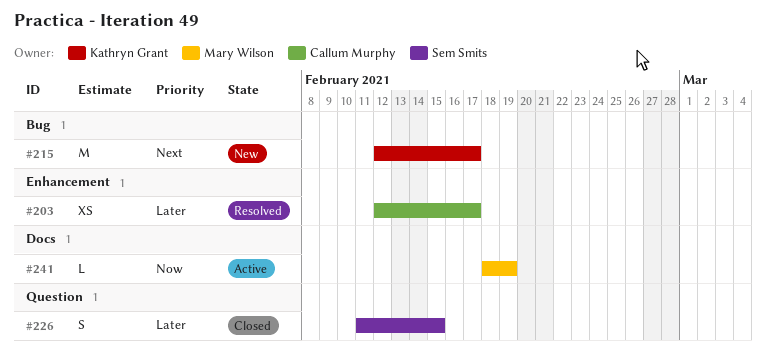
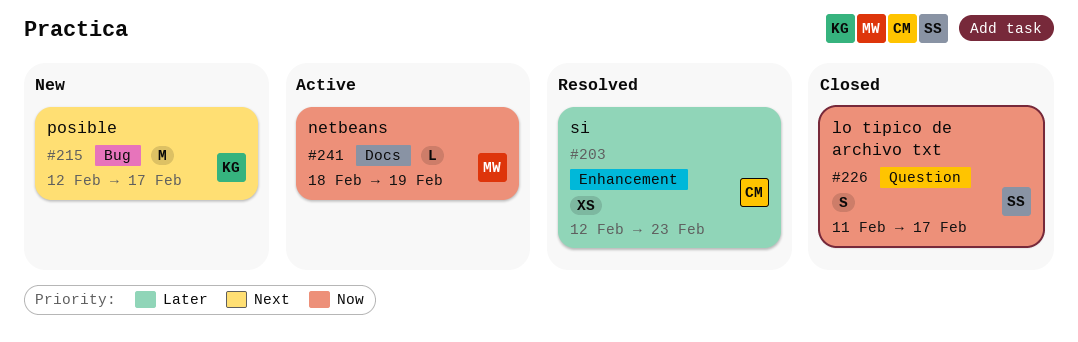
#203, due: Feb 17 -> Feb 23
#226, priority: Later -> Now
#226, due: Feb 15 -> Feb 17

